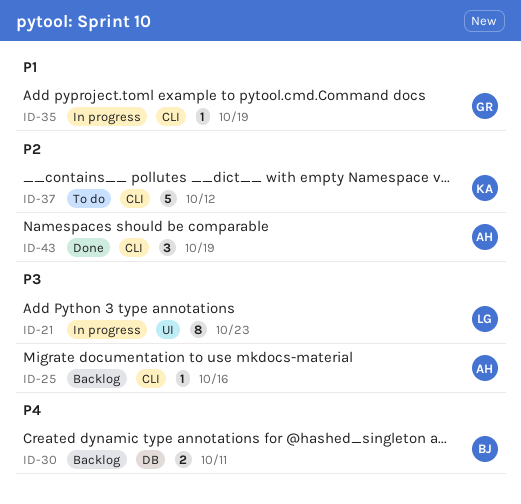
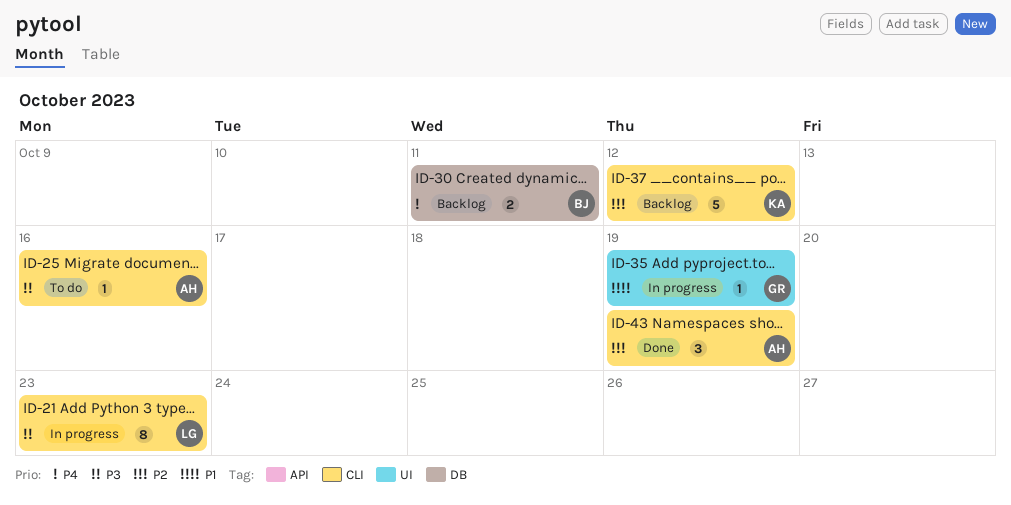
ID-21, label: UI -> CLI
ID-25, status: Backlog -> To do
ID-35, label: CLI -> UI
ID-37, status: To do -> Backlog

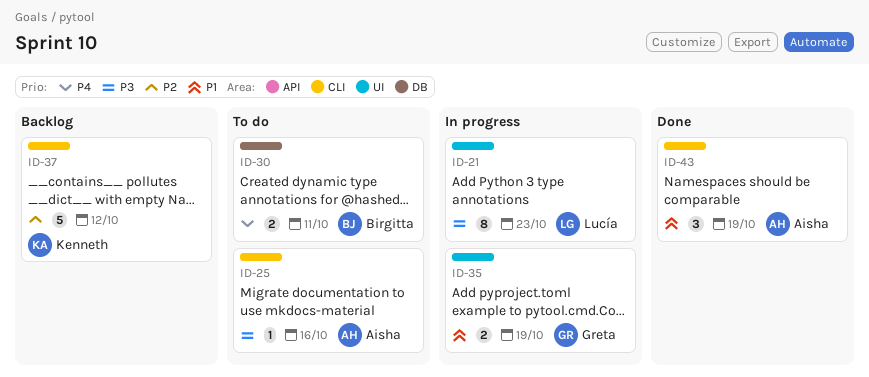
ID-21, label: CLI -> UI
ID-30, status: Backlog -> To do
ID-35, estimate: 1 -> 2
ID-43, priority: P2 -> P1

